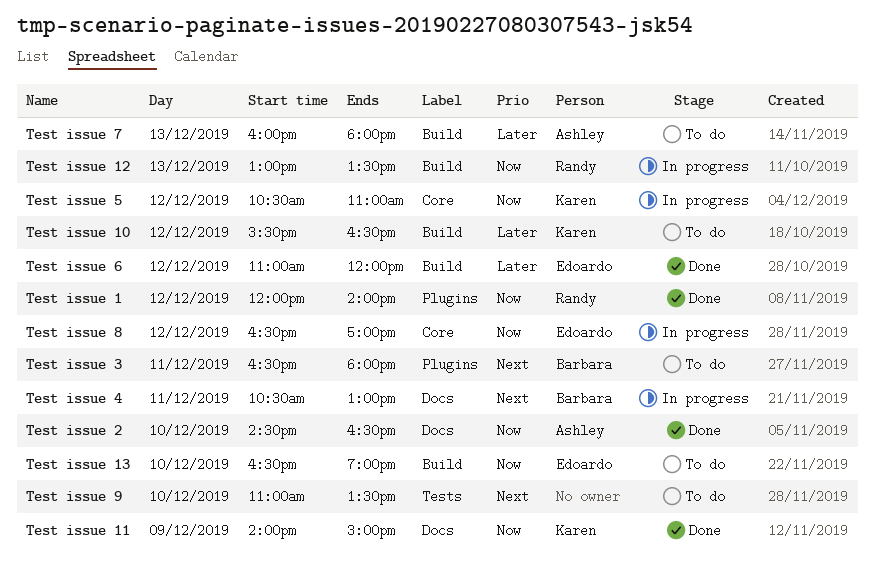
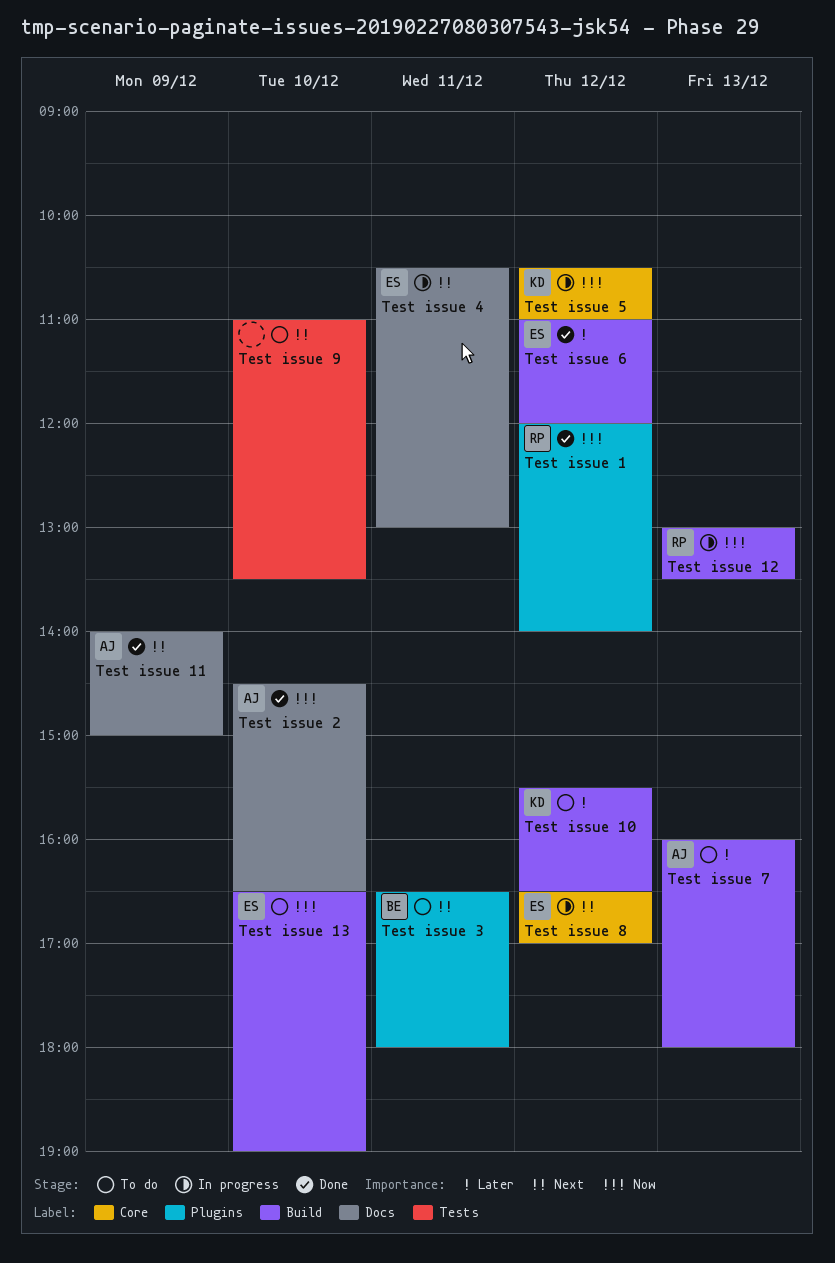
Test issue 11, owner: Karen -> Ashley
Test issue 11, priority: Now -> Next
Test issue 4, owner: Barbara -> Edoardo
Test issue 8, priority: Now -> Next

